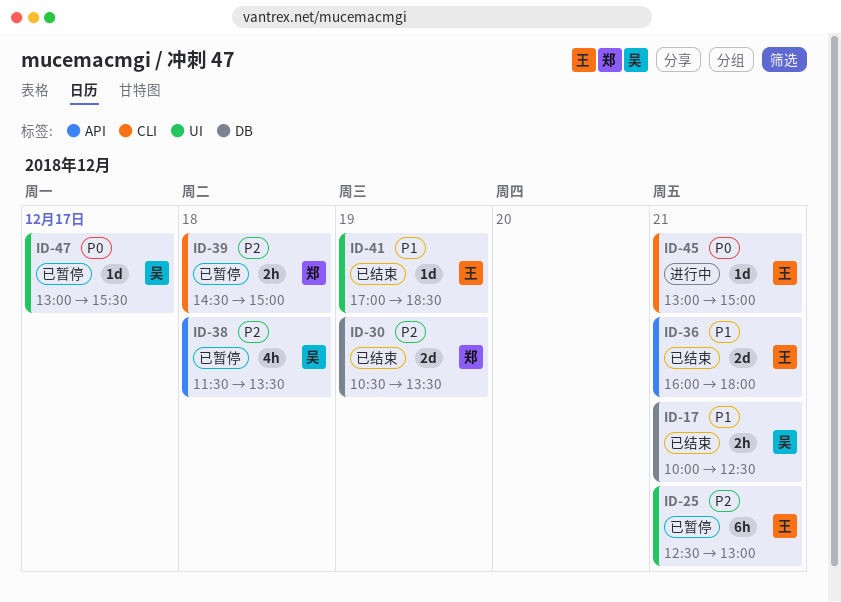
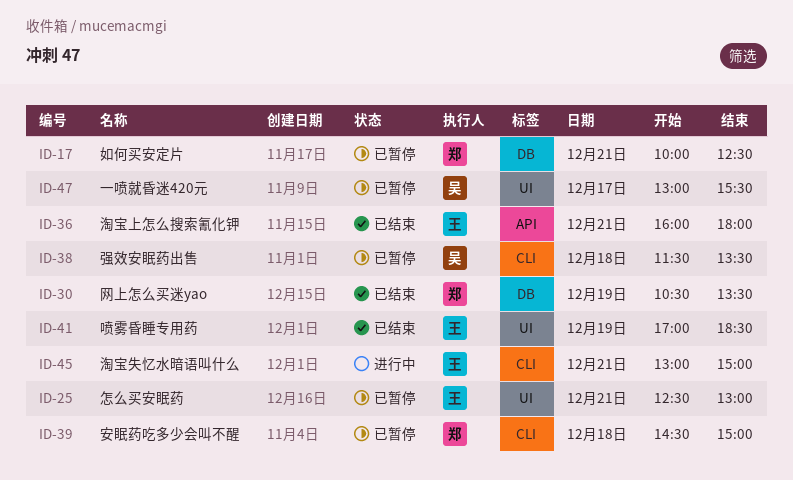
ID-17, status: 已结束 -> 已暂停
ID-17, owner: 吴 -> 郑
ID-38, label: API -> CLI

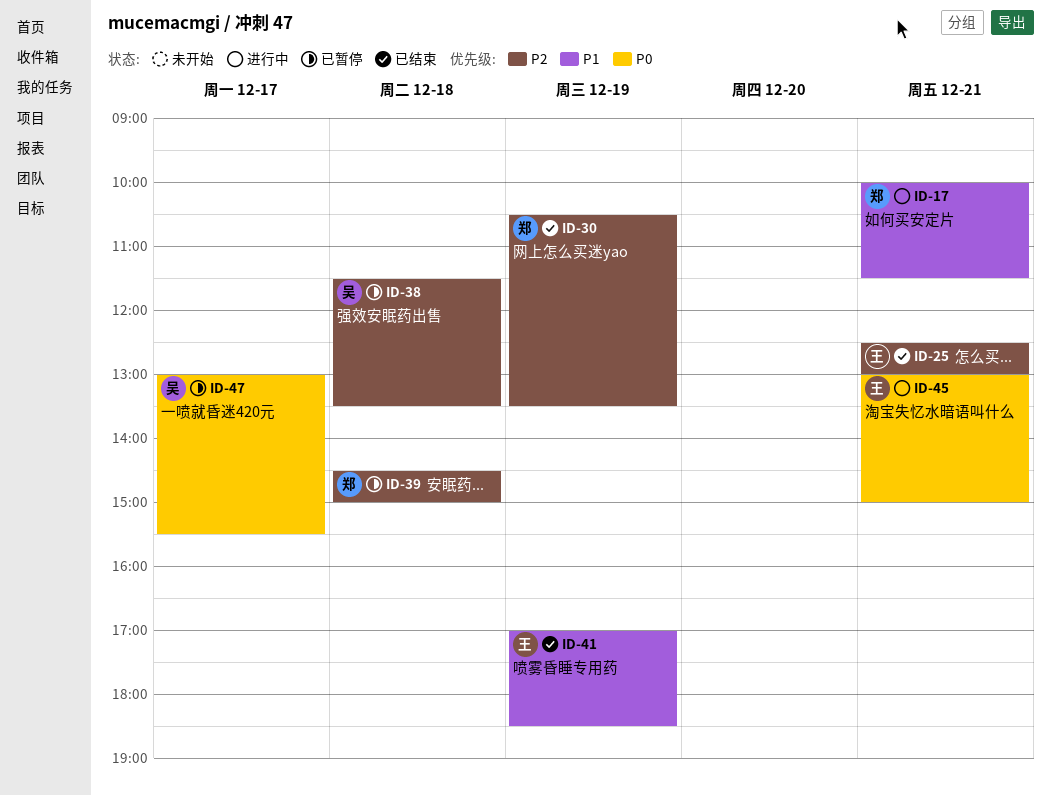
ID-17, status: 已暂停 -> 进行中
ID-17, ends: 12:30 -> 11:30
ID-25, status: 已暂停 -> 已结束
ID-36: present -> none

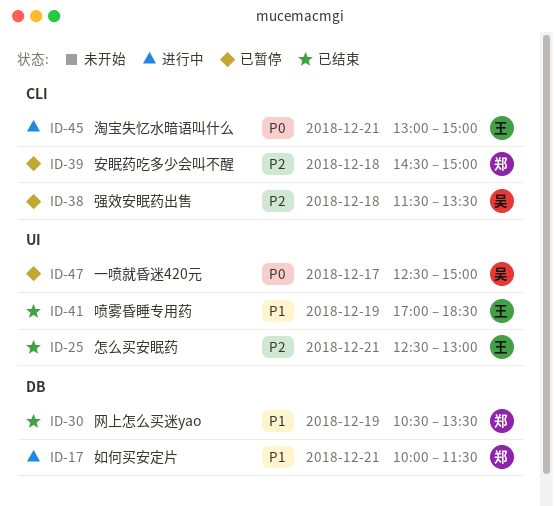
ID-30, priority: P2 -> P1
ID-47, begins: 13:00 -> 12:30
ID-47, ends: 15:30 -> 15:00

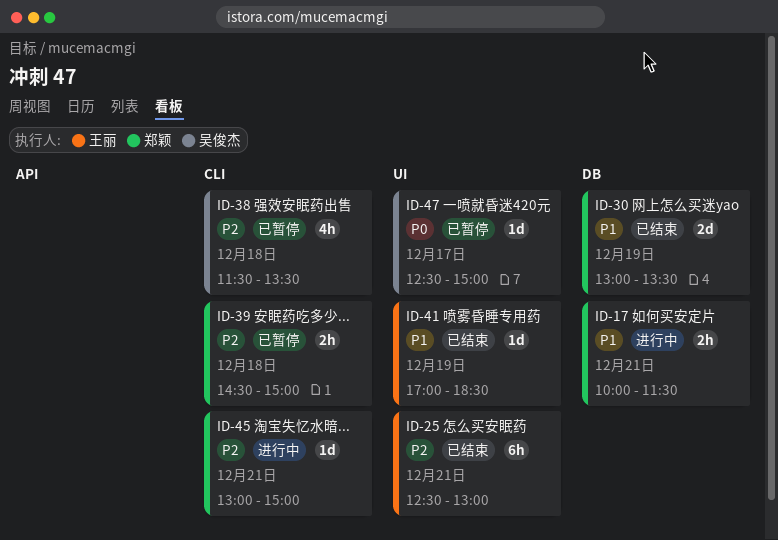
ID-30, begins: 10:30 -> 13:00
ID-45, owner: 王丽 -> 郑颖
ID-45, priority: P0 -> P2

